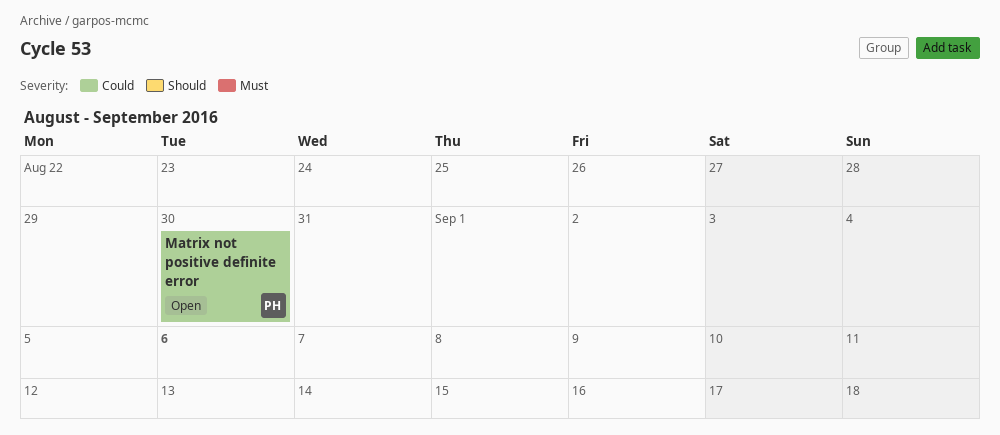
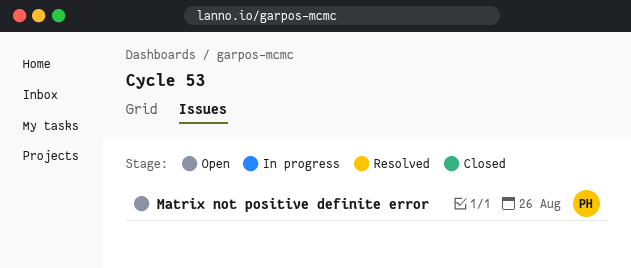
Matrix not positive definite error, due: Aug 30 -> Aug 26

